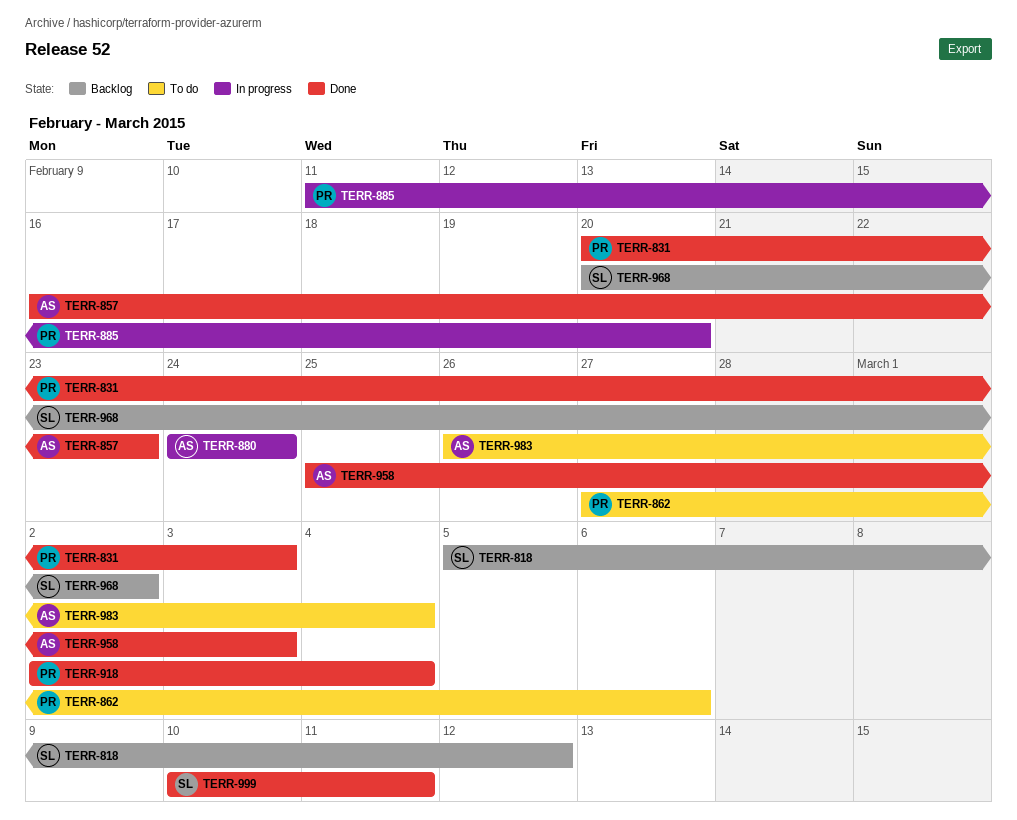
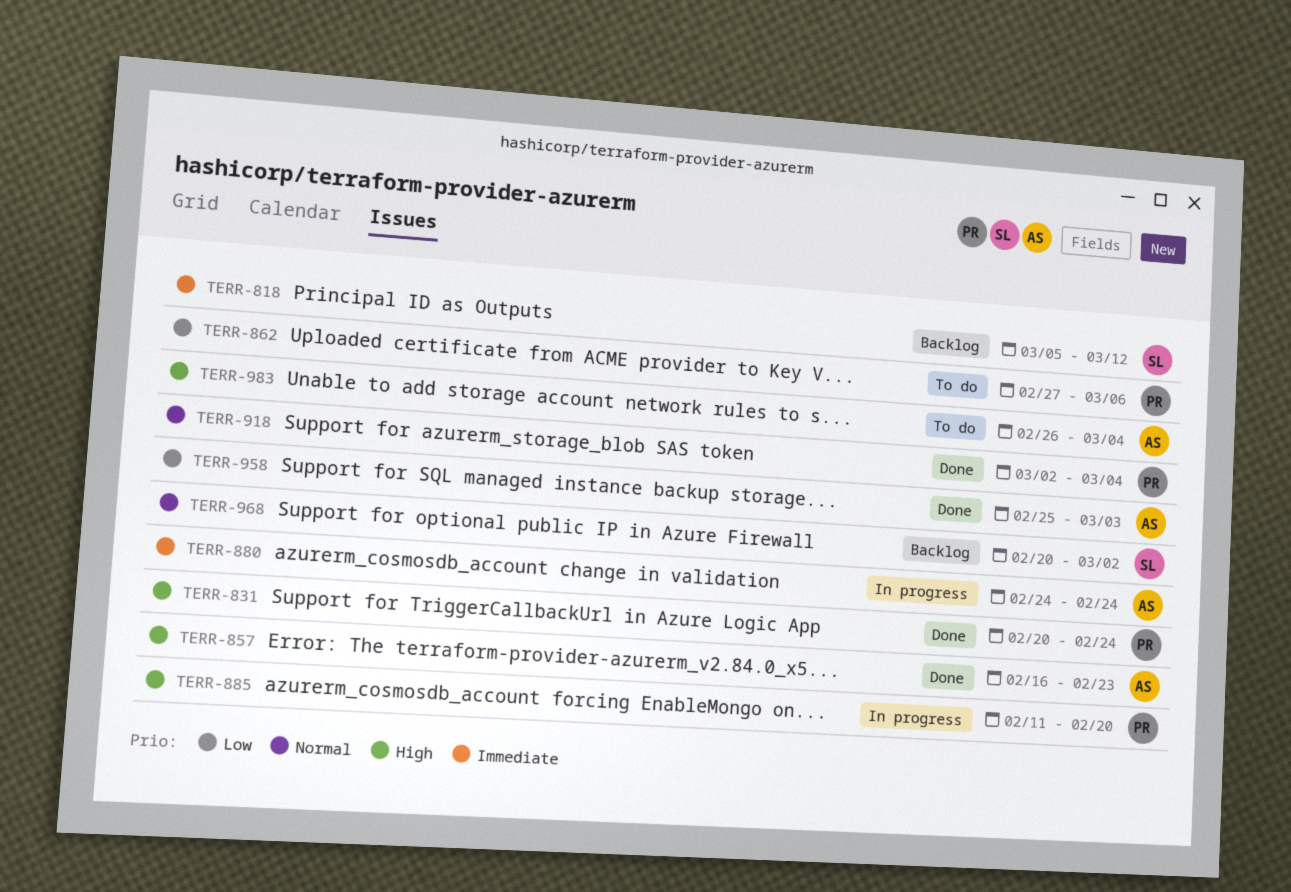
TERR-831, due: Mar 3 -> Feb 24
TERR-999: present -> none

